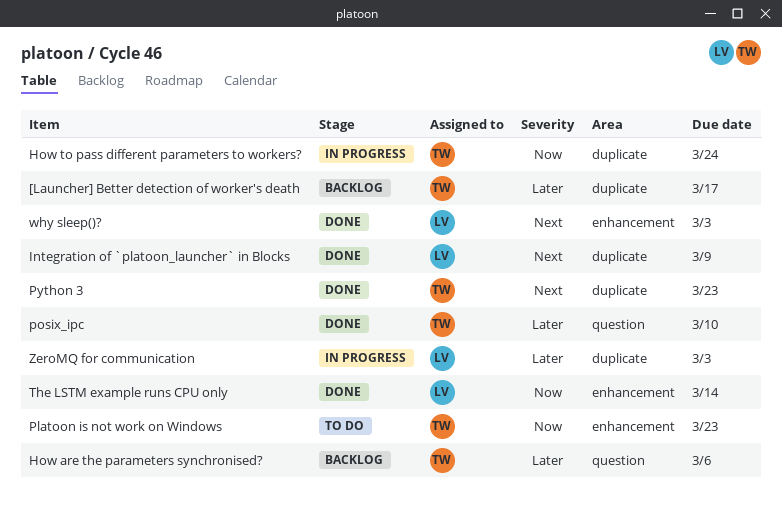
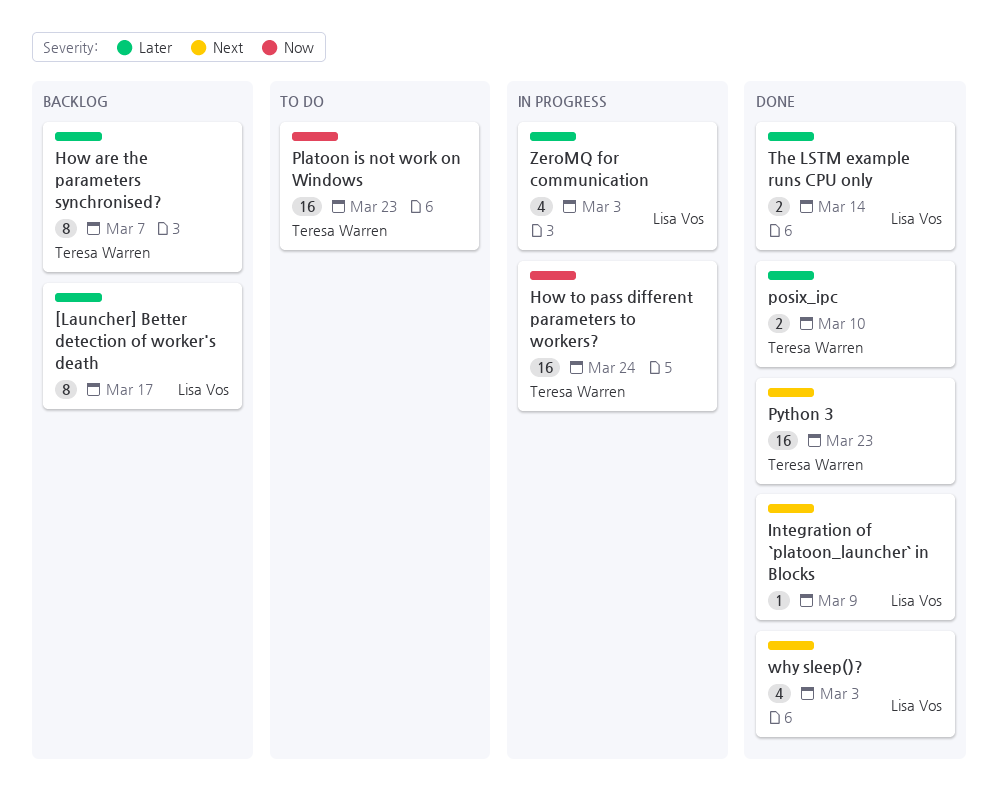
[Launcher] Better detection of worker's death, owner: Teresa Warren -> Lisa Vos
How are the parameters synchronised?, due: Mar 6 -> Mar 7
The LSTM example runs CPU only, priority: Now -> Later

